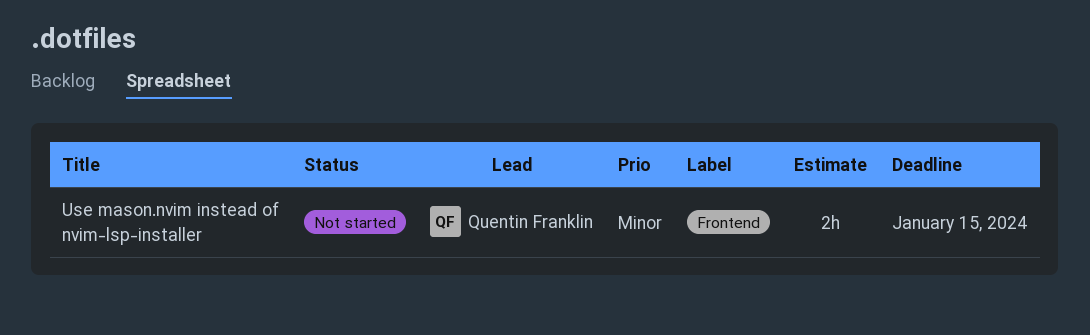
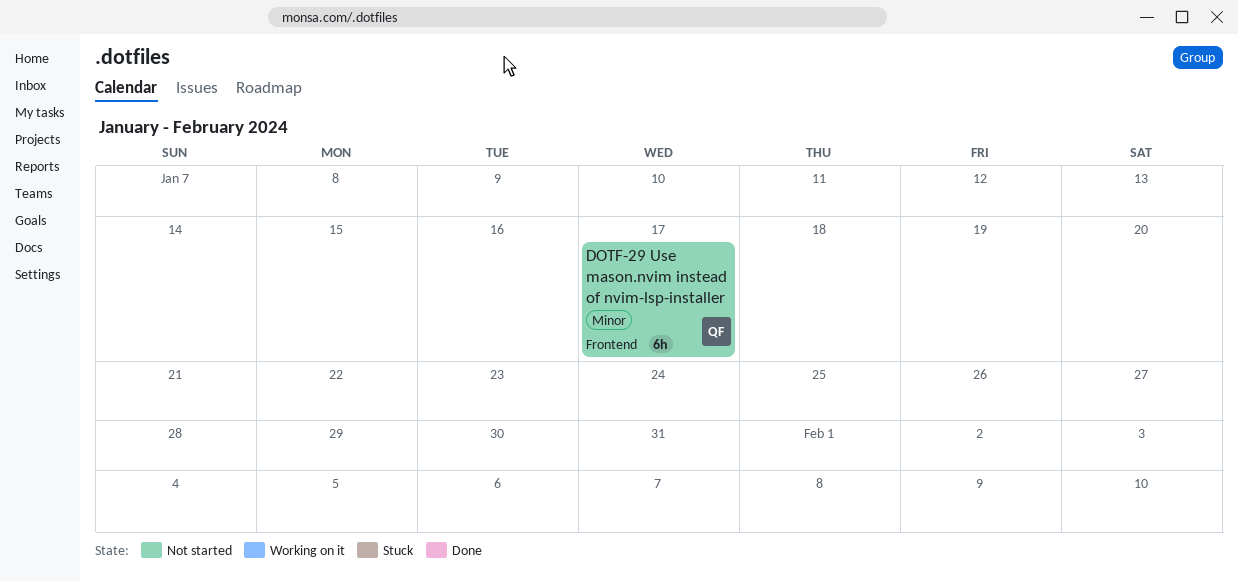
Use mason.nvim instead of nvim-lsp-installer, estimate: 2h -> 6h
Use mason.nvim instead of nvim-lsp-installer, due: Jan 15 -> Jan 17

